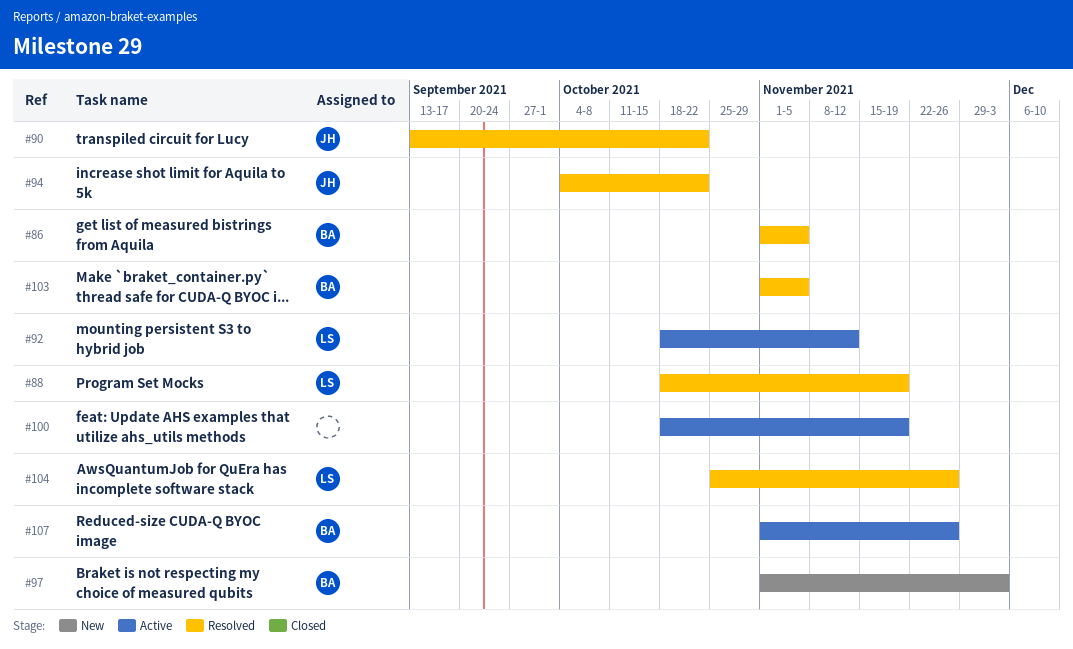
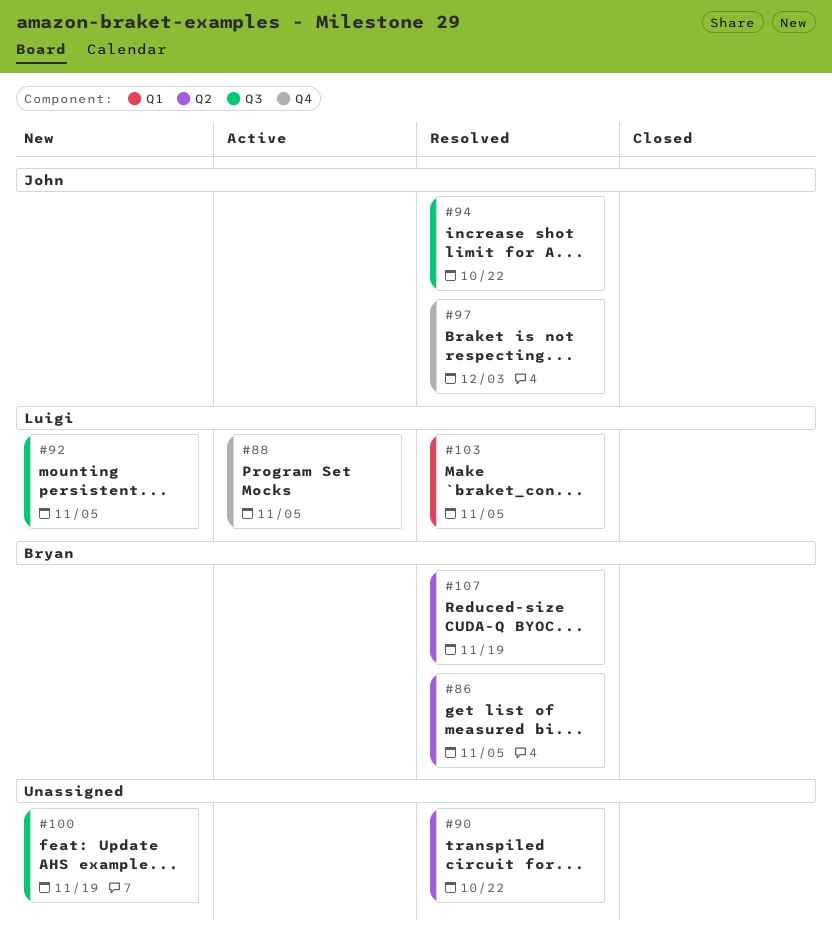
#88, status: Resolved -> Active
#88, due: Nov 19 -> Nov 5
#90, owner: John -> none
#92, status: Active -> New
#92, due: Nov 12 -> Nov 5
#97, status: New -> Resolved
#97, owner: Bryan -> John
#100, status: Active -> New
#103, owner: Bryan -> Luigi
#104: present -> none
#107, status: Active -> Resolved
#107, due: Nov 26 -> Nov 19

